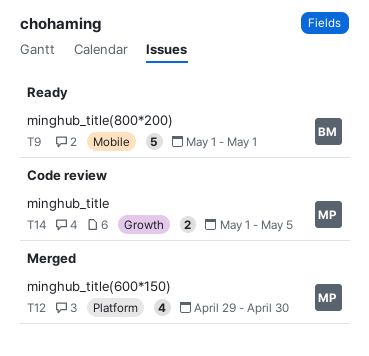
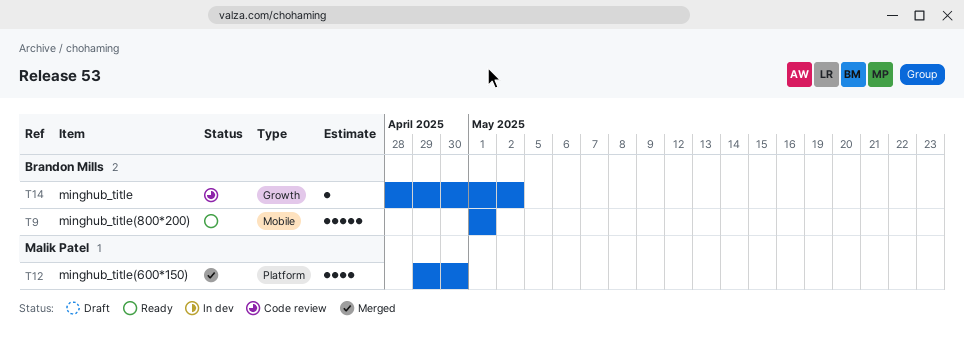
T14, owner: Malik Patel -> Brandon Mills
T14, estimate: 2 -> 1
T14, start: May 1 -> Apr 28
T14, due: May 5 -> May 2

